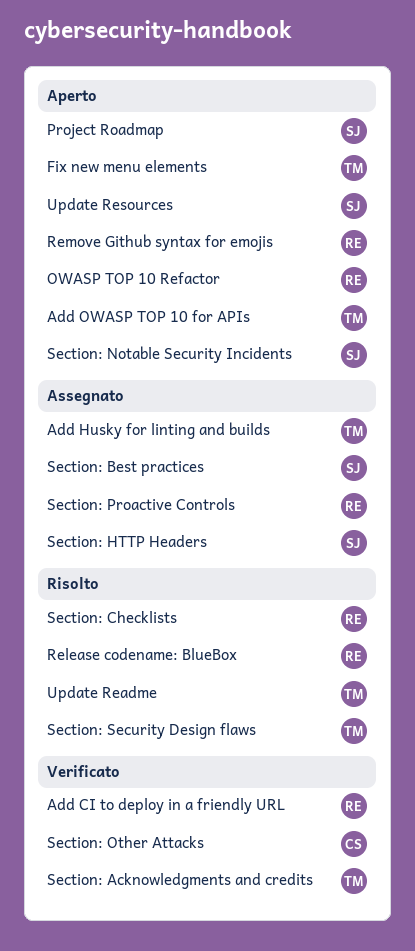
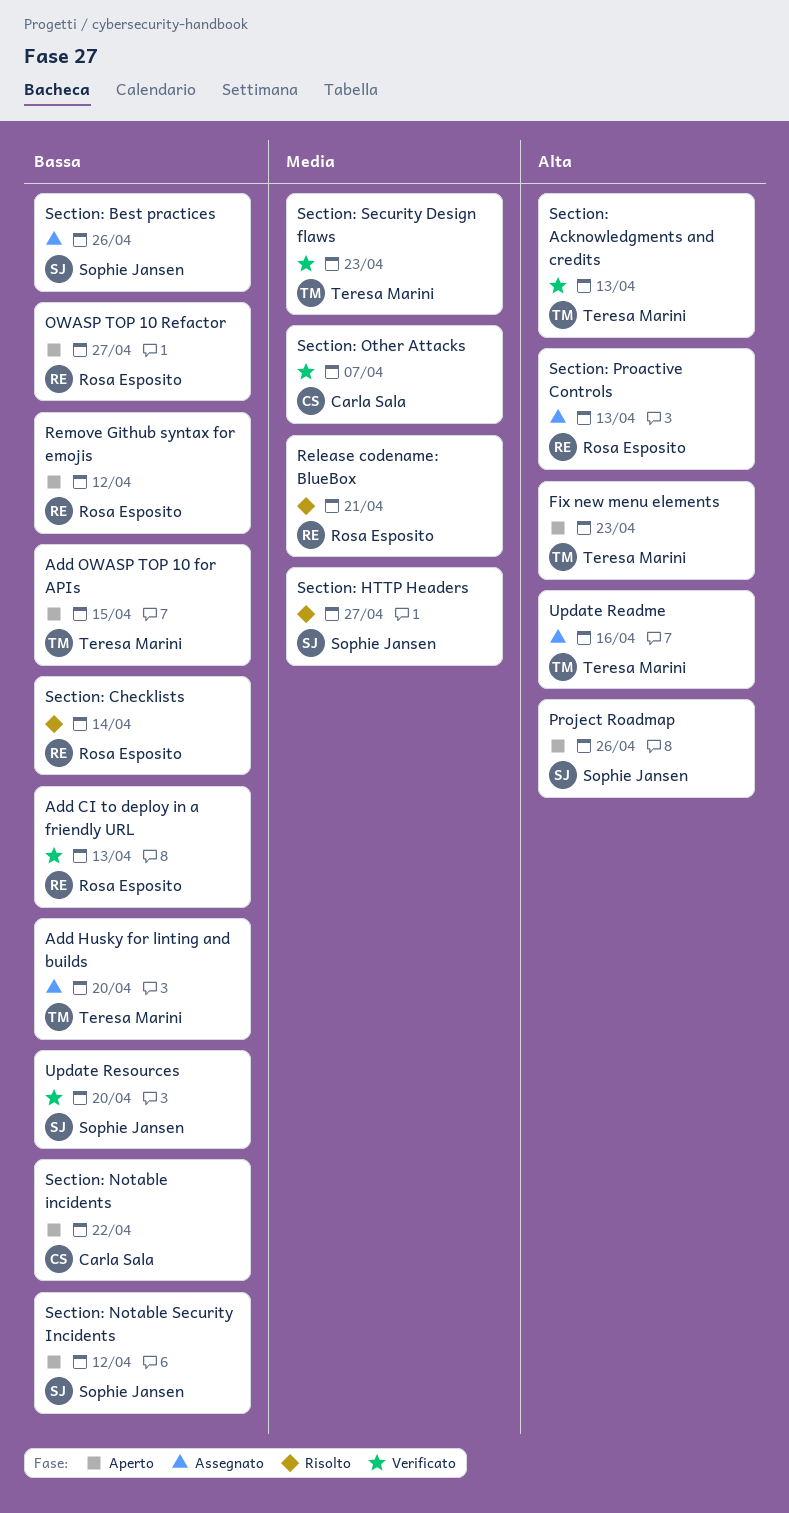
Section: HTTP Headers, status: Assegnato -> Risolto
Section: Notable incidents: none -> present
Section: Security Design flaws, status: Risolto -> Verificato
Update Readme, status: Risolto -> Assegnato
Update Resources, status: Aperto -> Verificato

